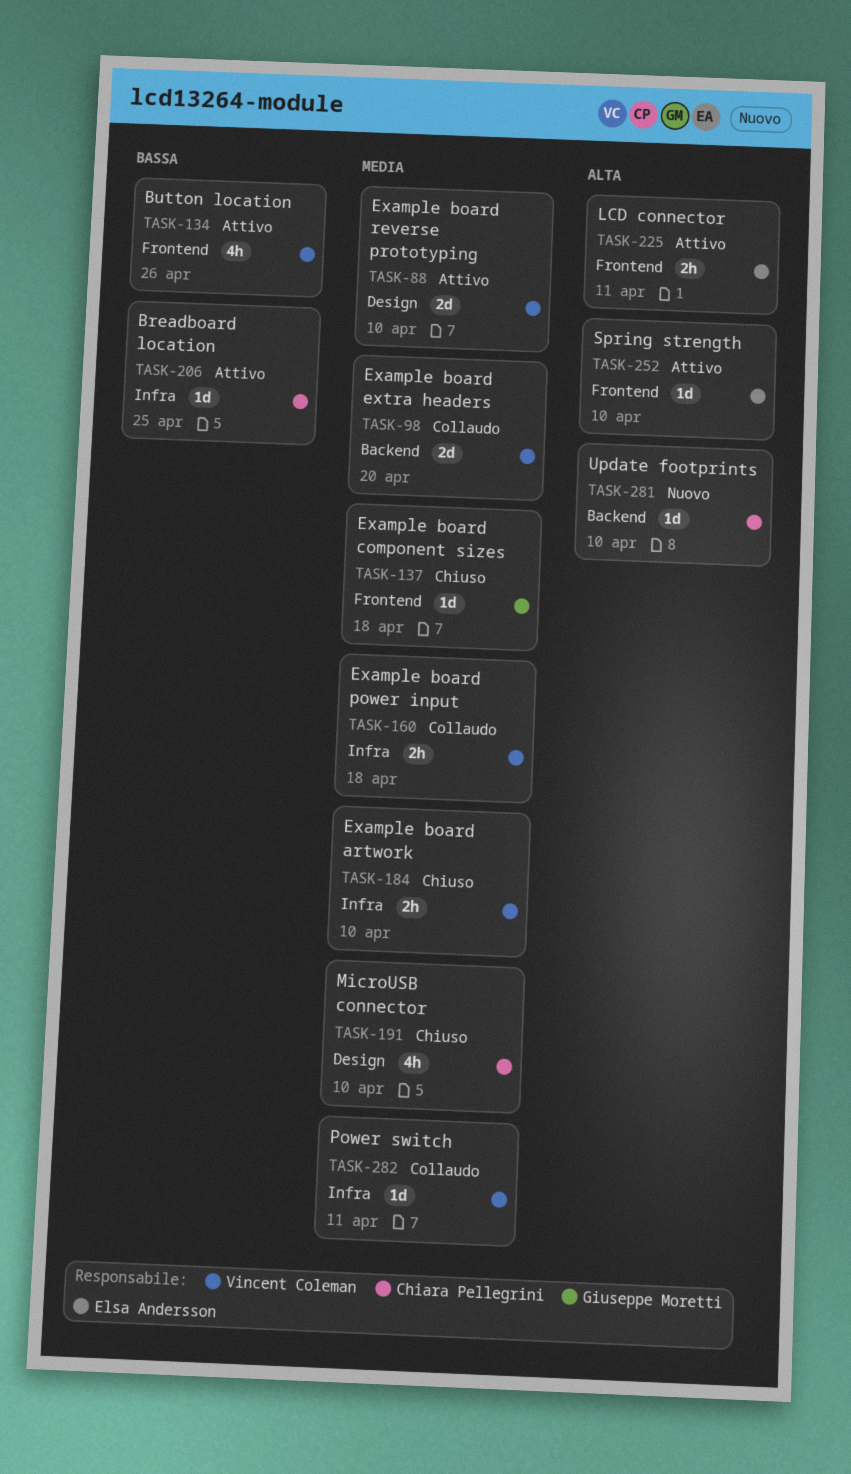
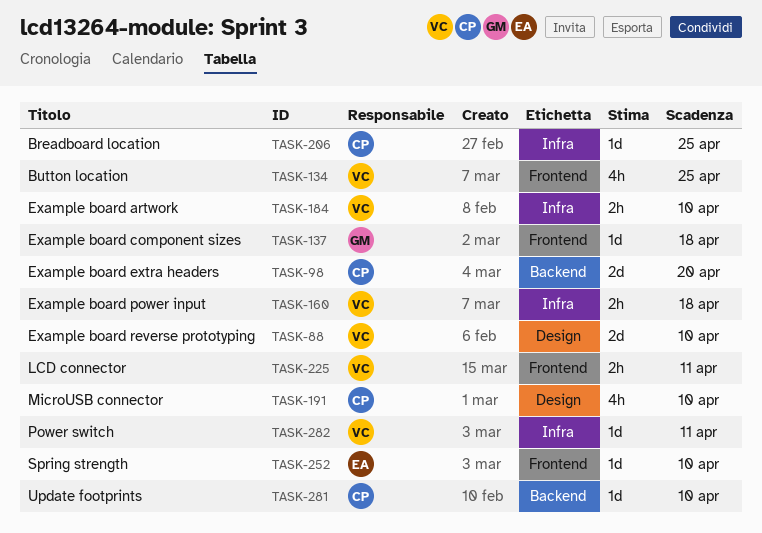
TASK-98, owner: Vincent Coleman -> Chiara Pellegrini
TASK-134, due: Apr 26 -> Apr 25
TASK-225, owner: Elsa Andersson -> Vincent Coleman

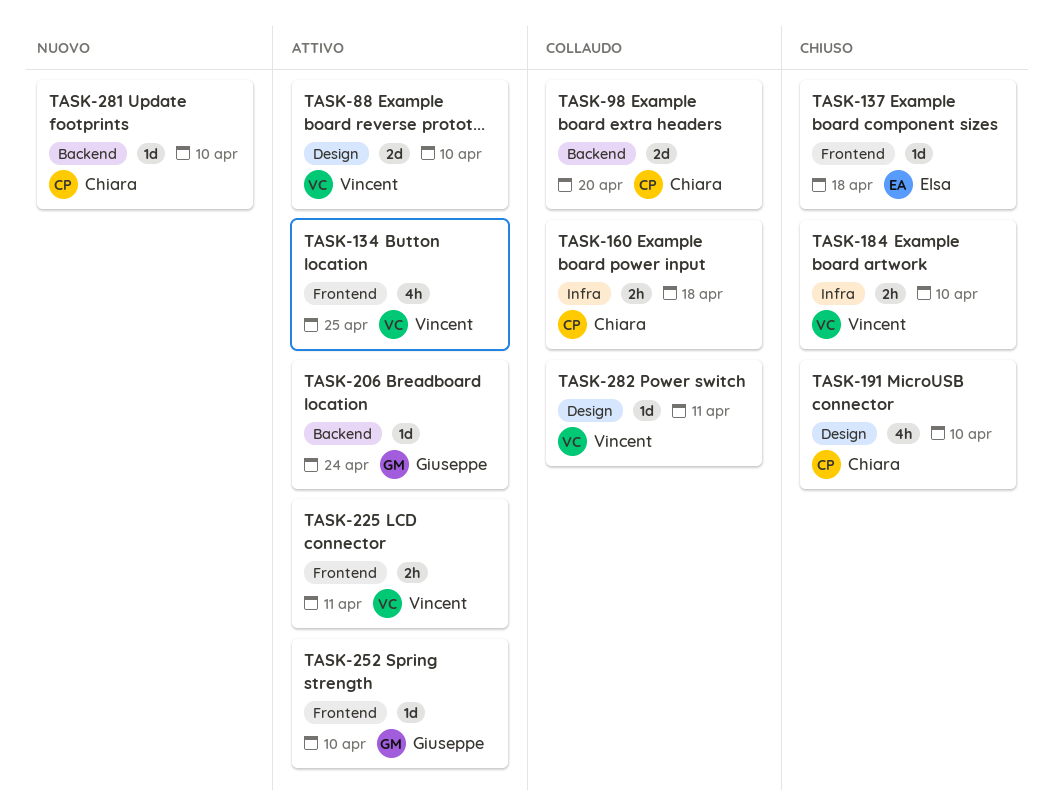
TASK-137, owner: Giuseppe -> Elsa
TASK-160, owner: Vincent -> Chiara
TASK-206, owner: Chiara -> Giuseppe
TASK-206, label: Infra -> Backend
TASK-206, due: Apr 25 -> Apr 24
TASK-252, owner: Elsa -> Giuseppe
TASK-282, label: Infra -> Design

